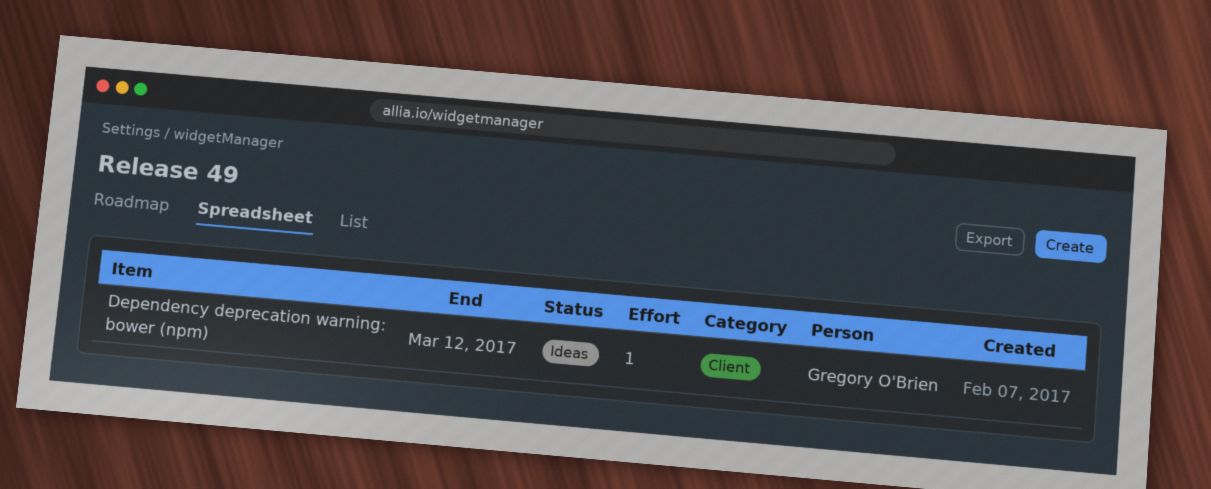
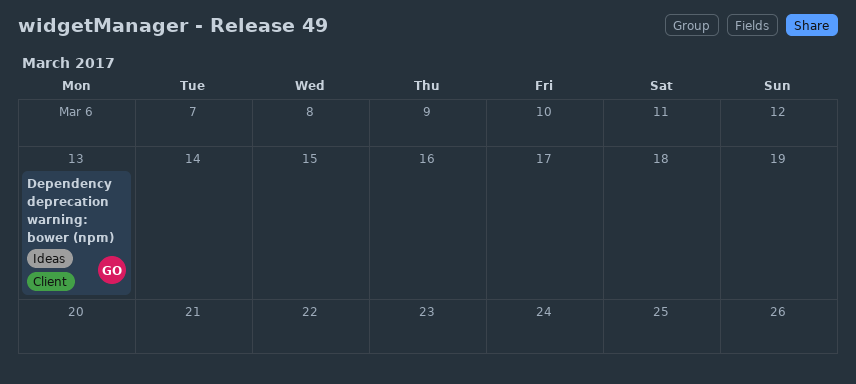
Dependency deprecation warning: bower (npm), due: Mar 12 -> Mar 13

